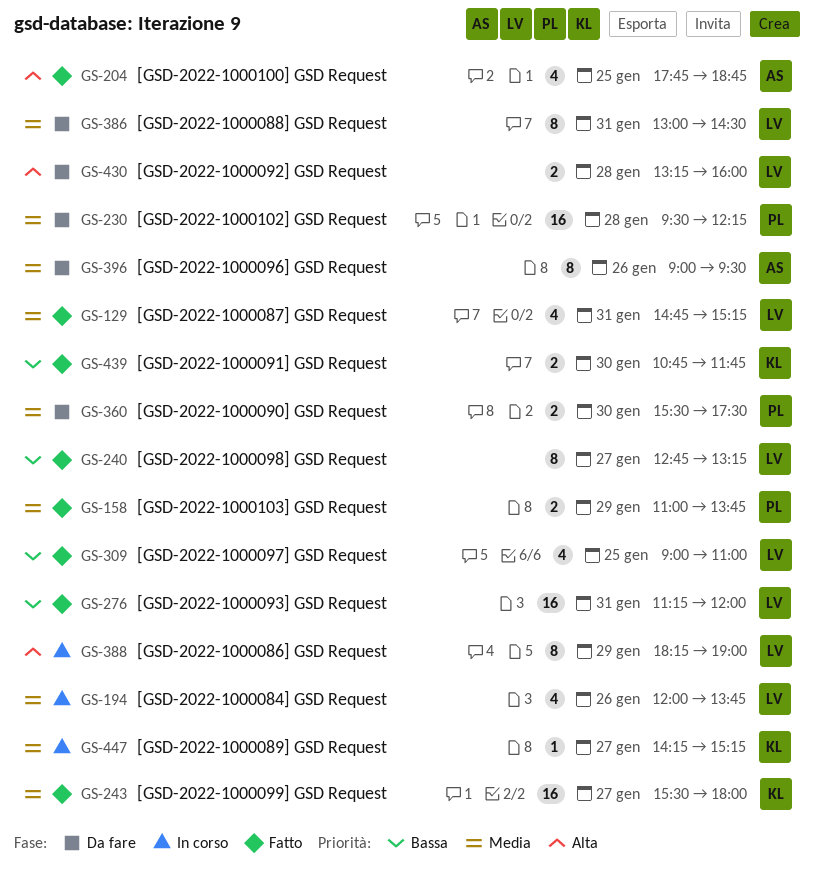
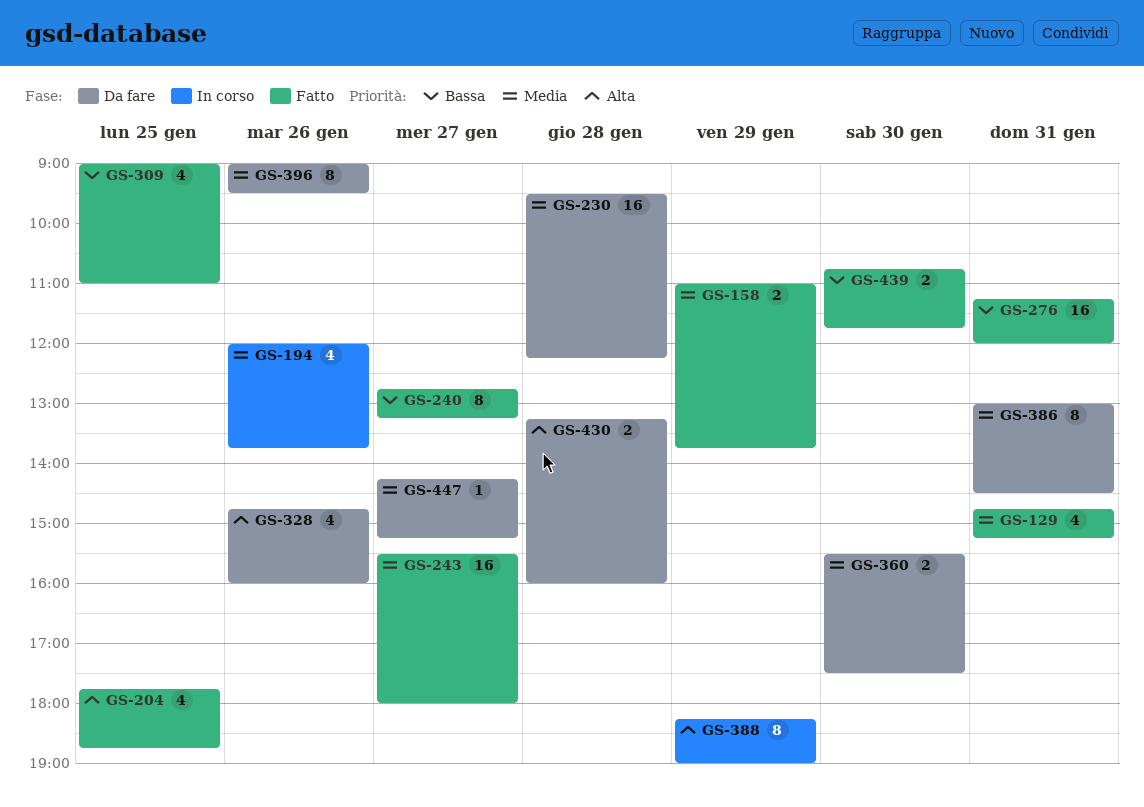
GS-328: none -> present
GS-447, status: In corso -> Da fare

